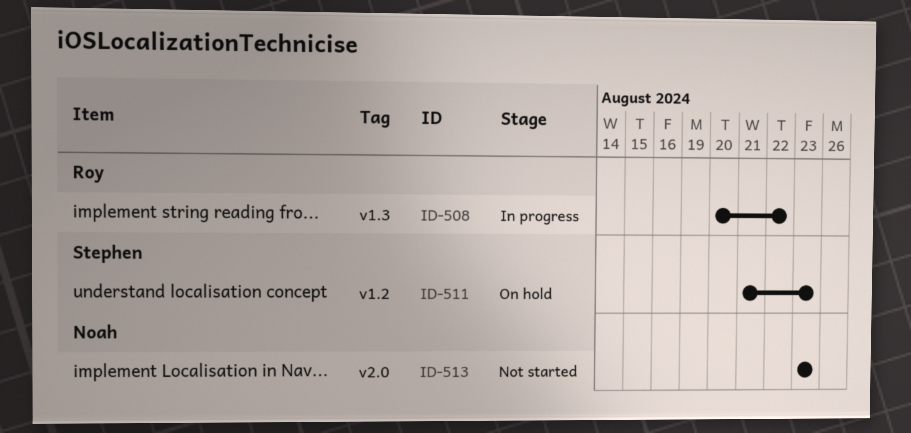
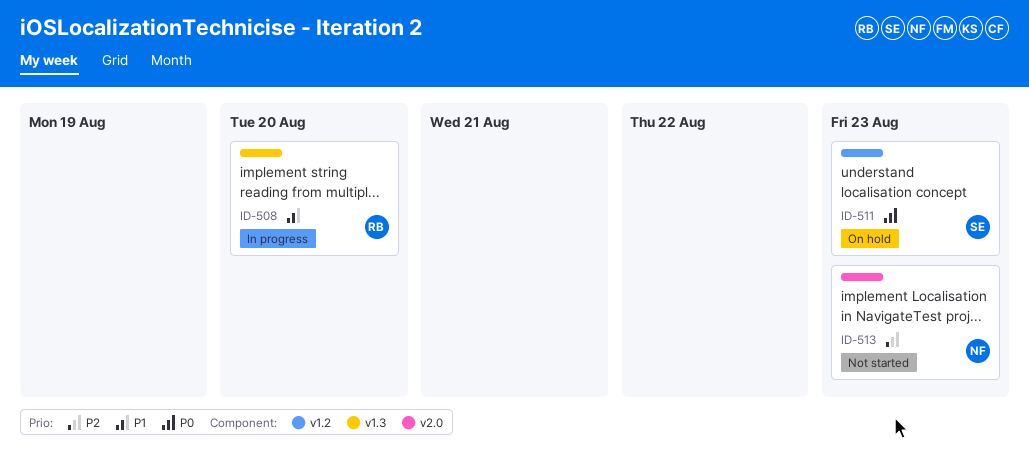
ID-508, due: Aug 22 -> Aug 20

